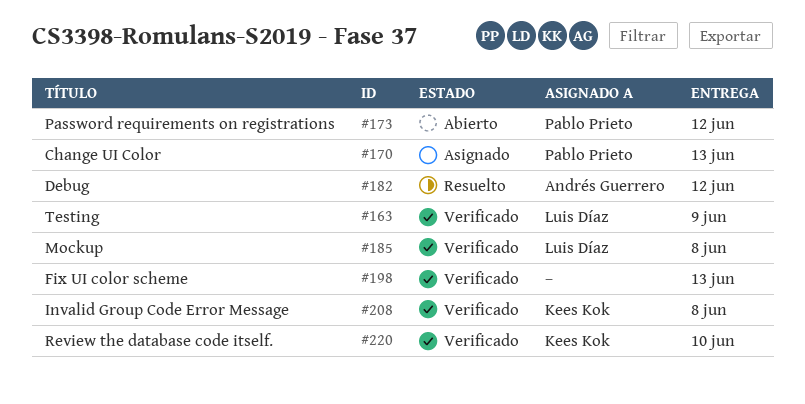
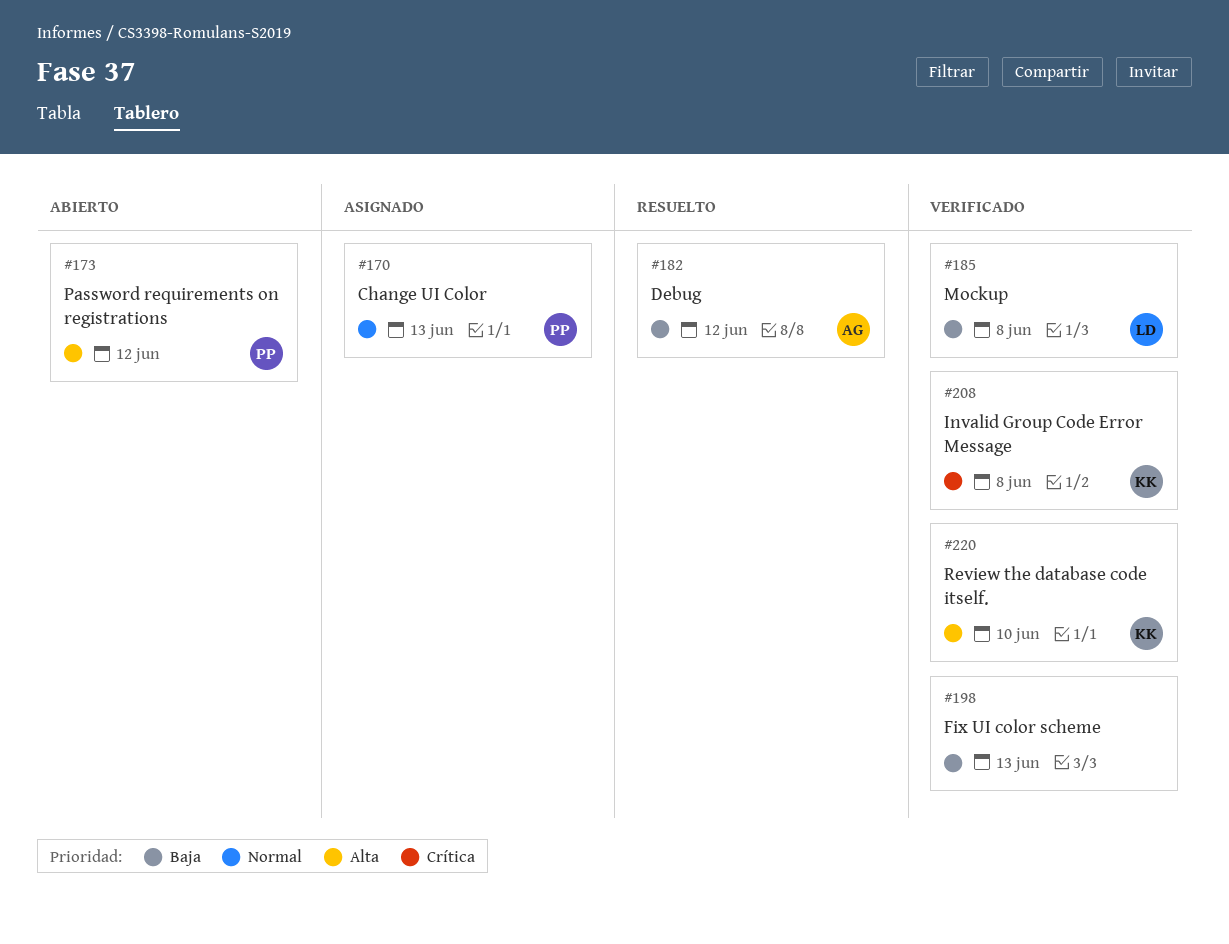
#163: present -> none

